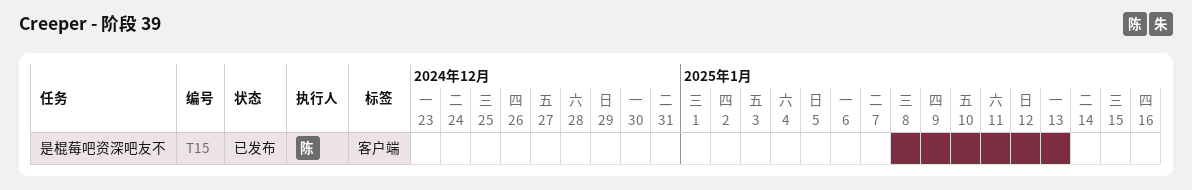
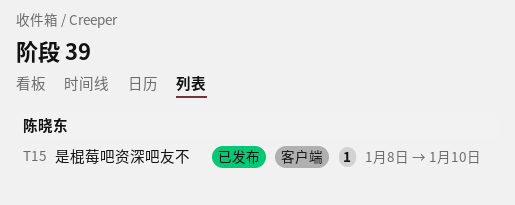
T15, due: Jan 13 -> Jan 10

